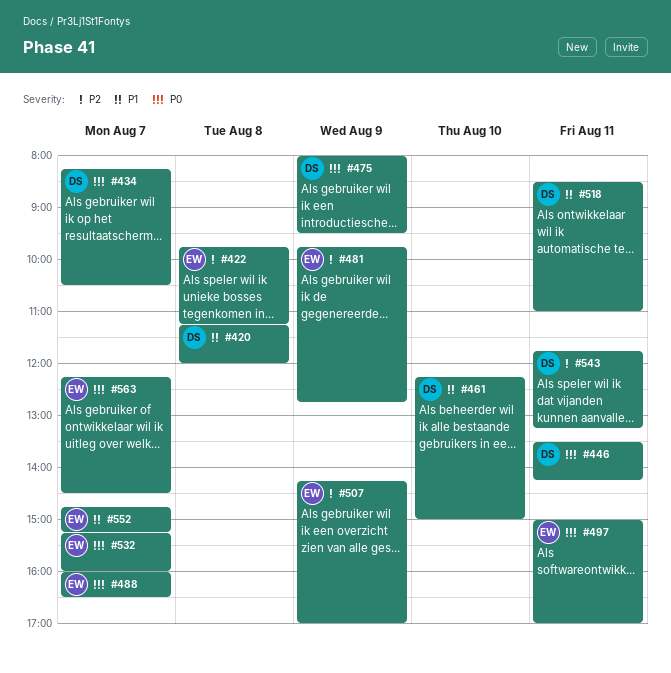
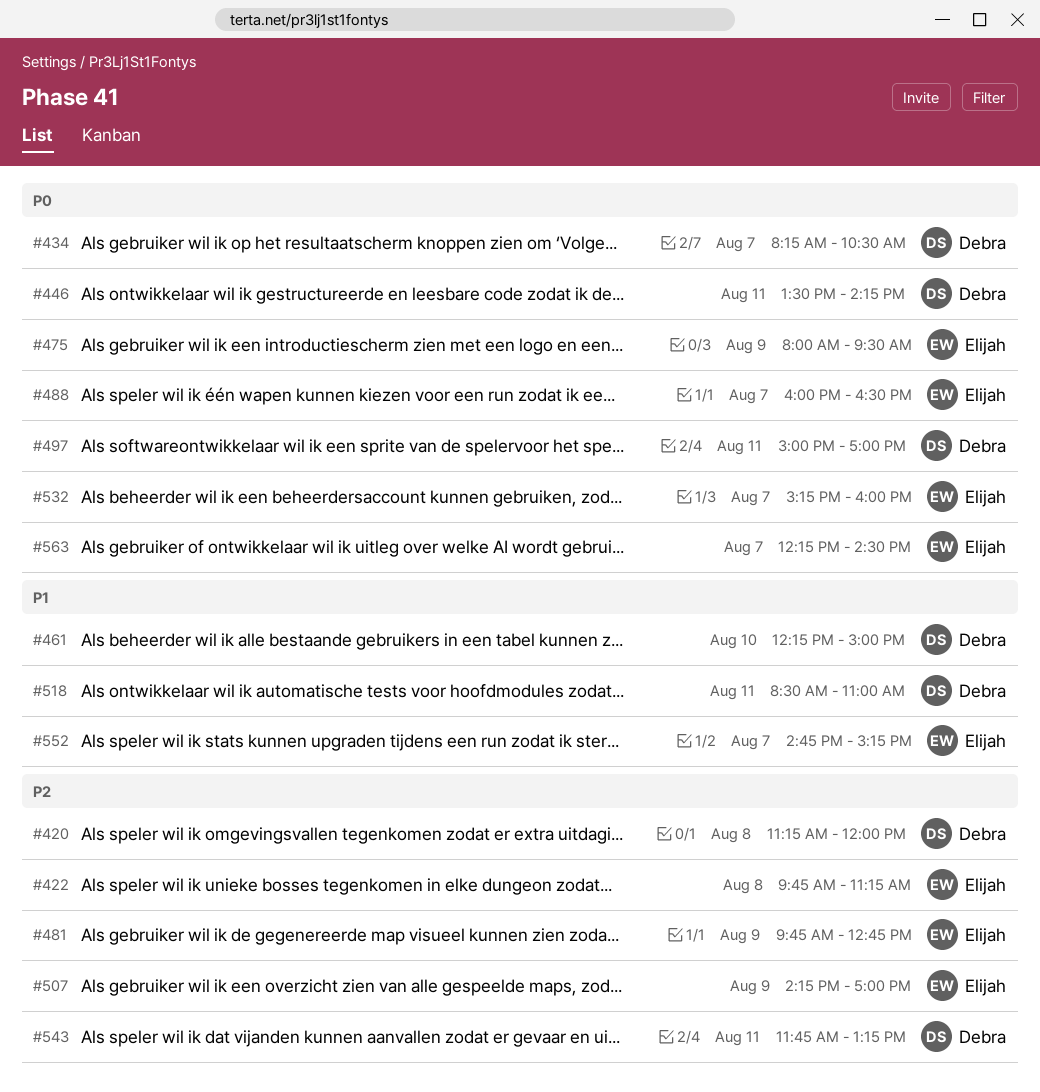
#420, priority: P1 -> P2
#475, owner: Debra -> Elijah
#497, owner: Elijah -> Debra

